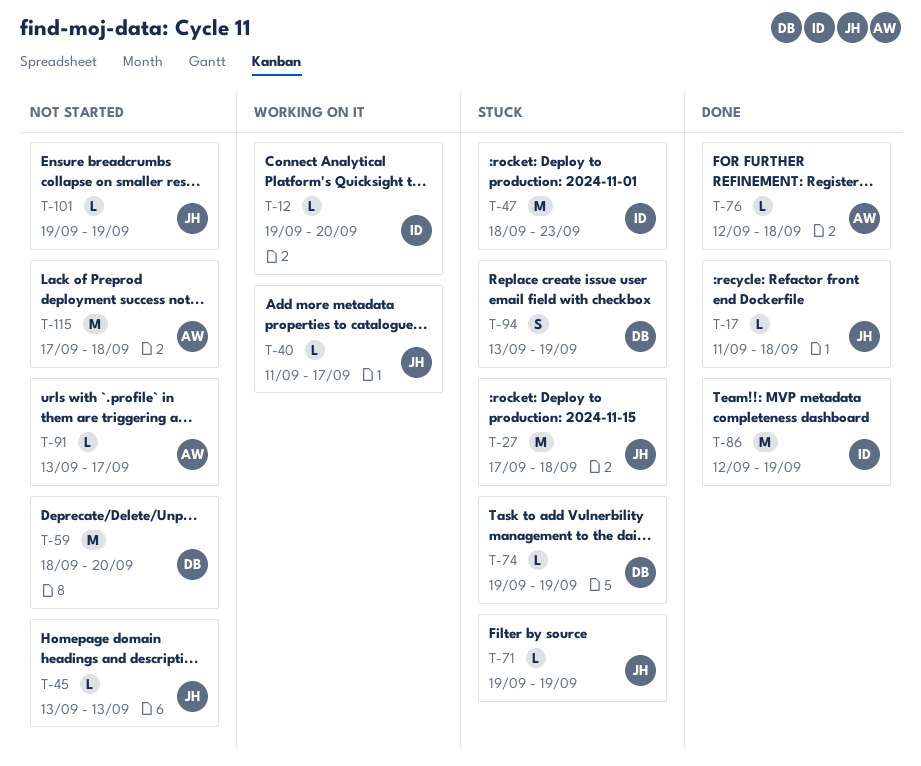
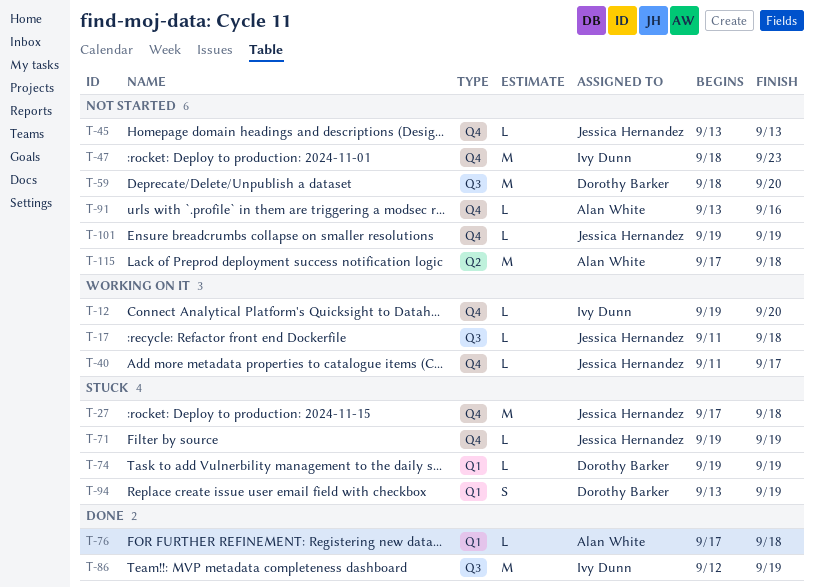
T-17, status: Done -> Working on it
T-47, status: Stuck -> Not started
T-76, start: Sep 12 -> Sep 17
T-91, due: Sep 17 -> Sep 16

